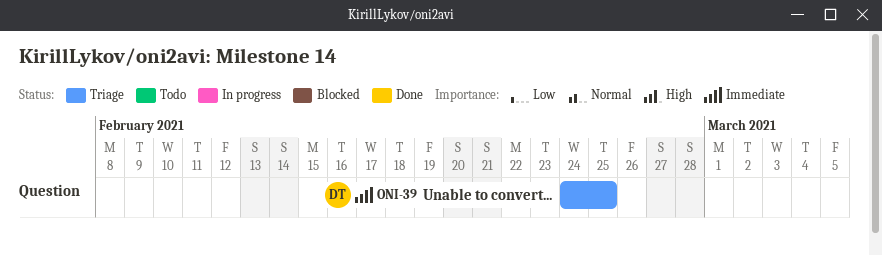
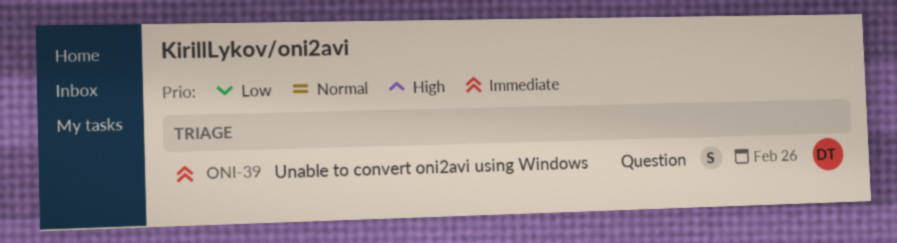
ONI-39, due: Feb 25 -> Feb 26

